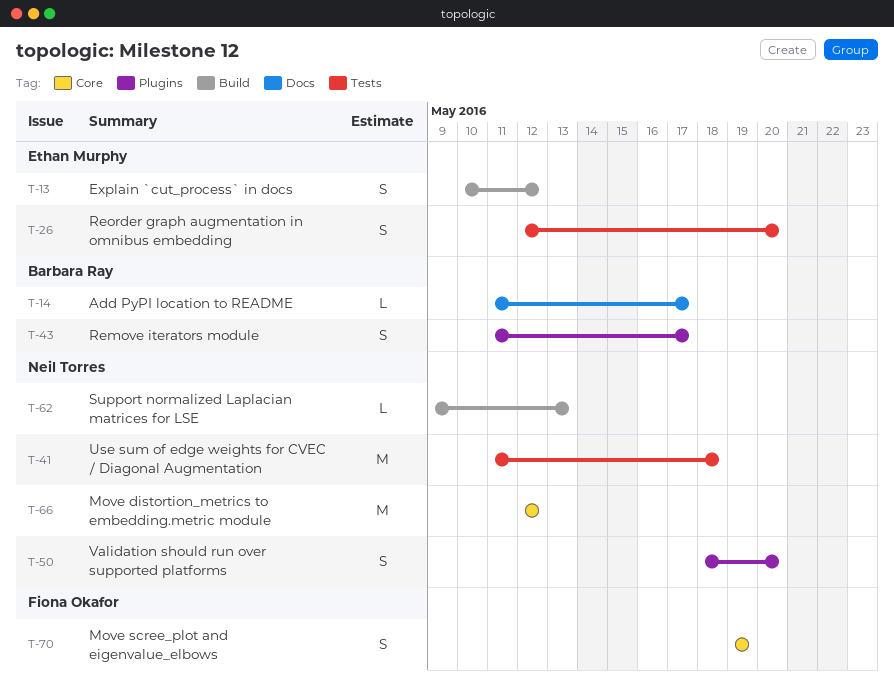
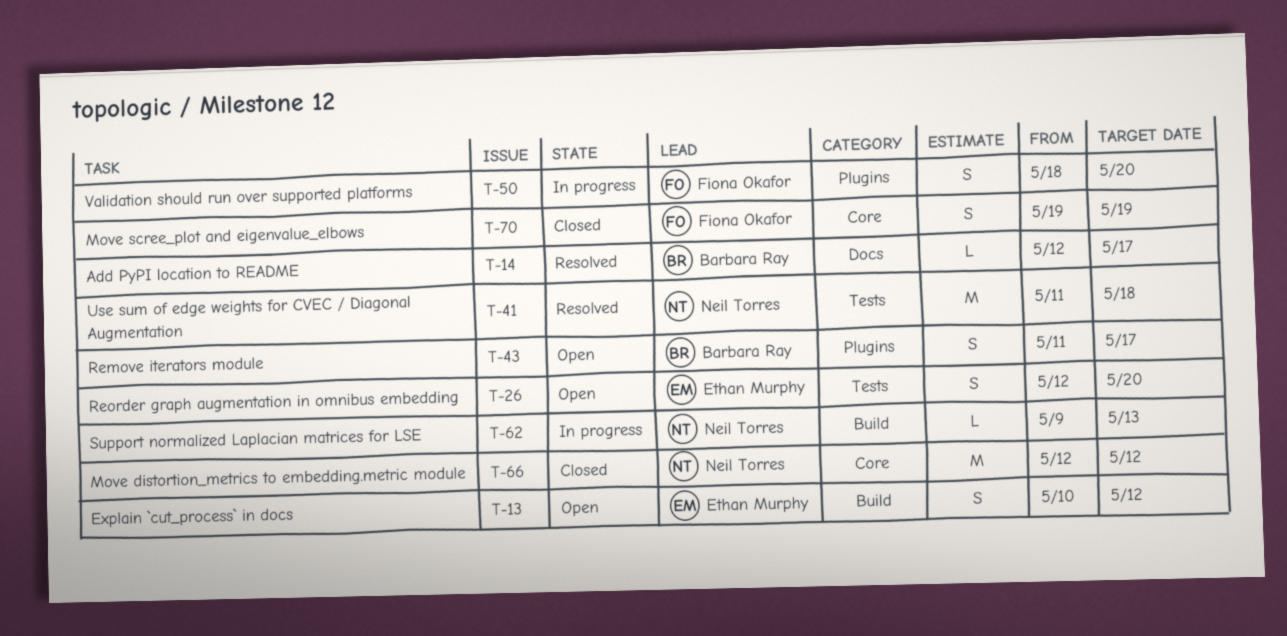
T-14, start: May 11 -> May 12
T-50, owner: Neil Torres -> Fiona Okafor

